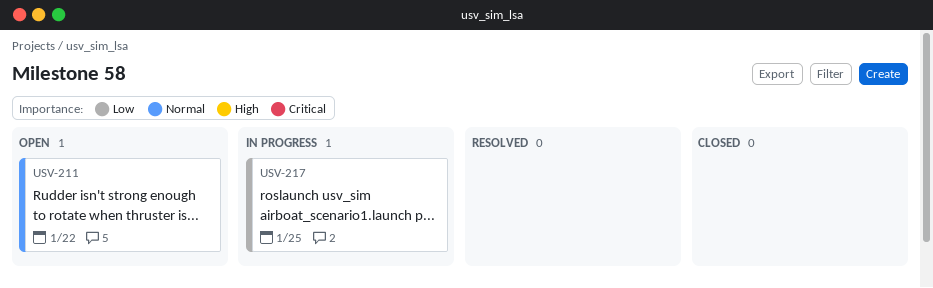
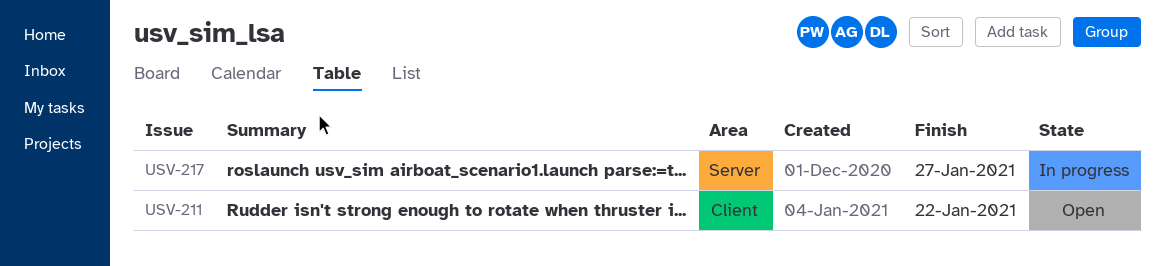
USV-217, due: Jan 25 -> Jan 27

